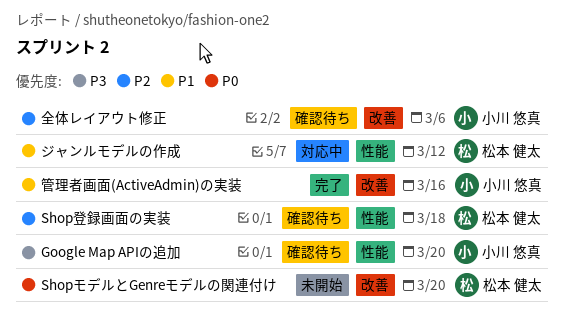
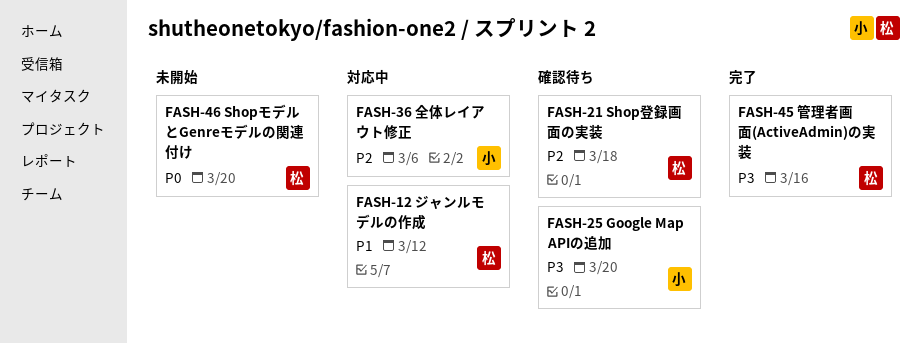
全体レイアウト修正, status: 確認待ち -> 対応中
管理者画面(ActiveAdmin)の実装, owner: 小川 悠真 -> 松本 健太
管理者画面(ActiveAdmin)の実装, priority: P1 -> P3

